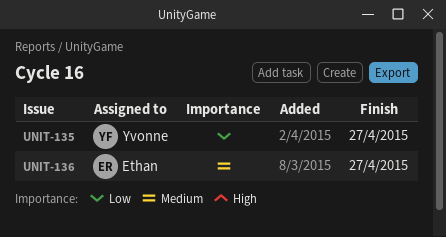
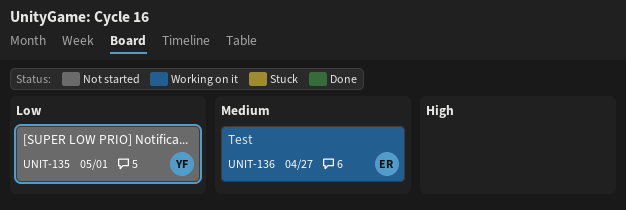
UNIT-135, due: Apr 27 -> May 1

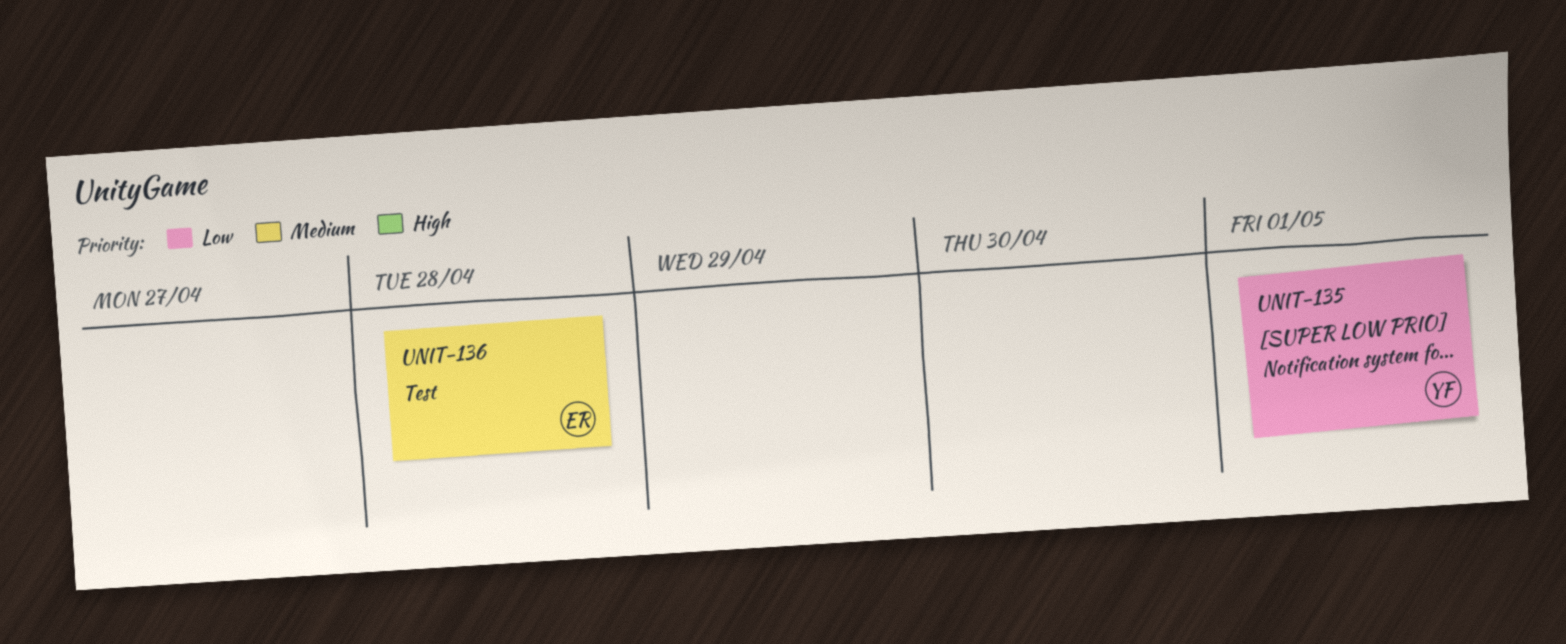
UNIT-136, due: Apr 27 -> Apr 28

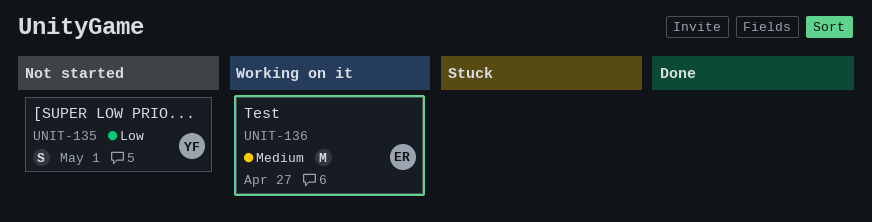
UNIT-136, due: Apr 28 -> Apr 27

